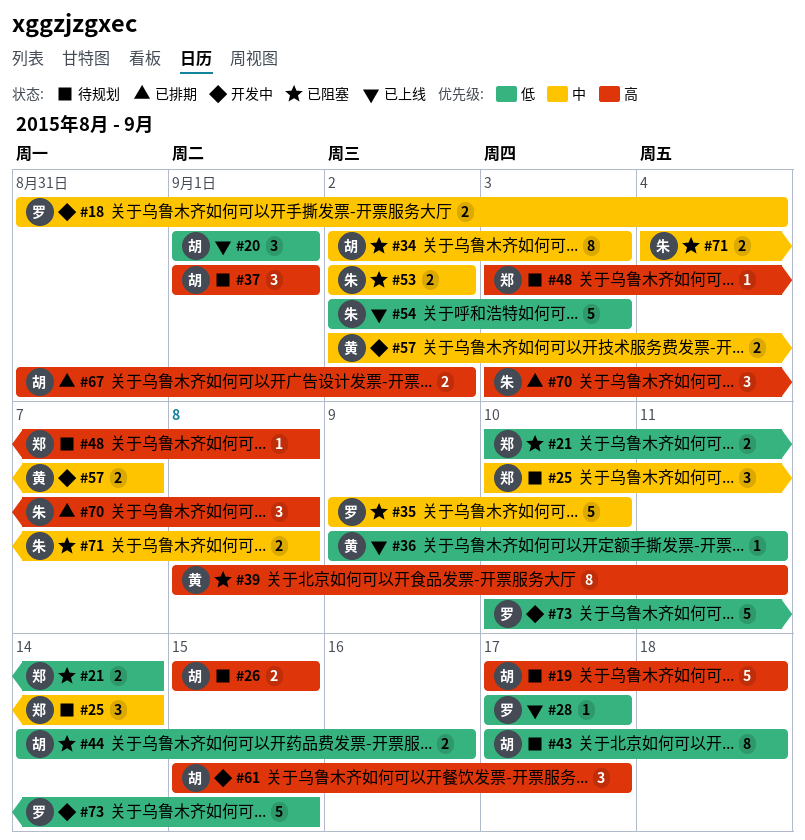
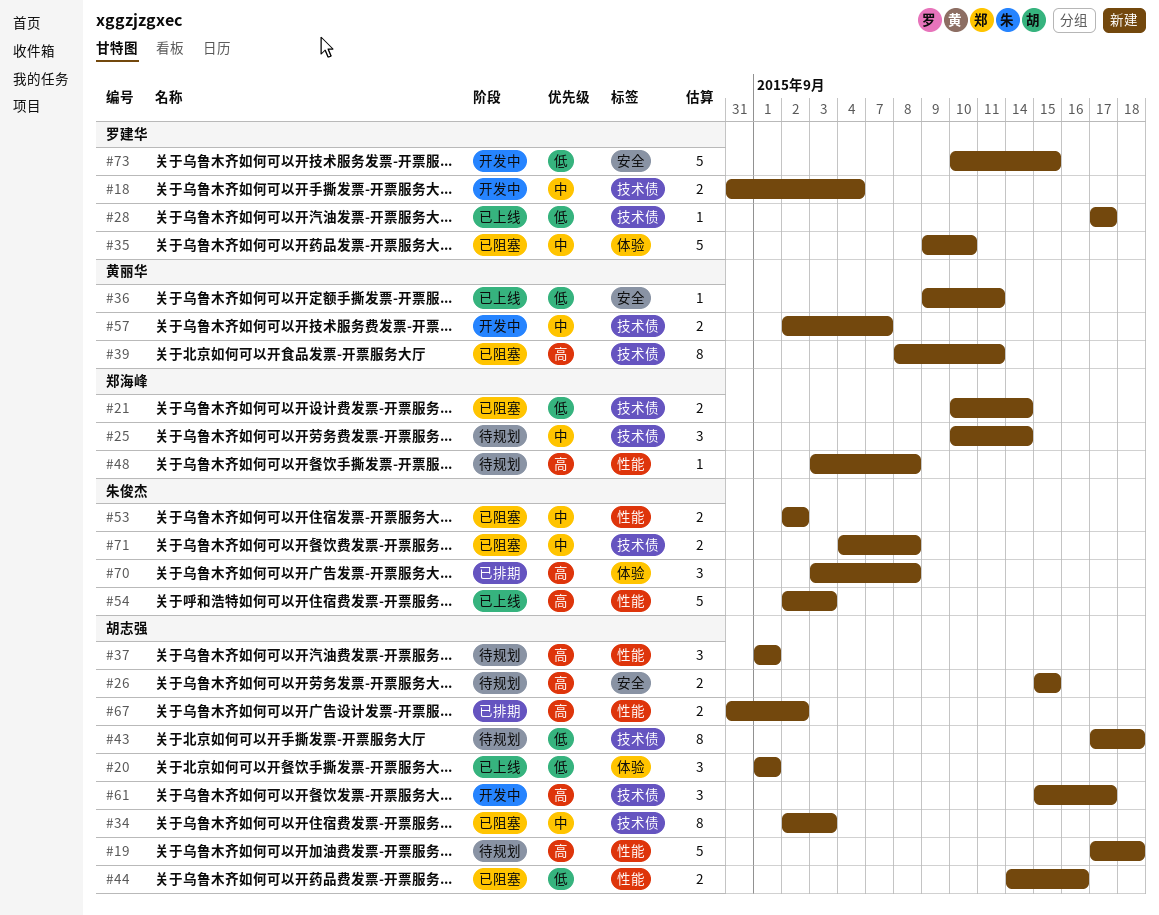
#54, priority: 低 -> 高

